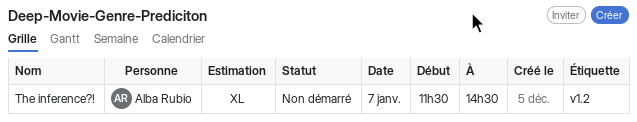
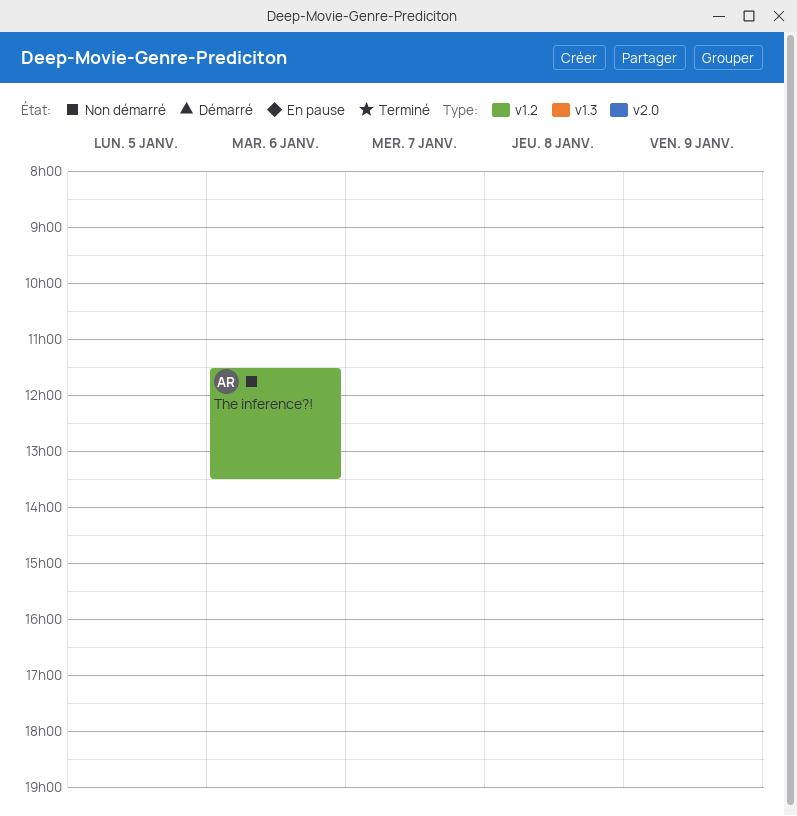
The inference?!, day: Jan 7 -> Jan 6
The inference?!, ends: 14:30 -> 13:30

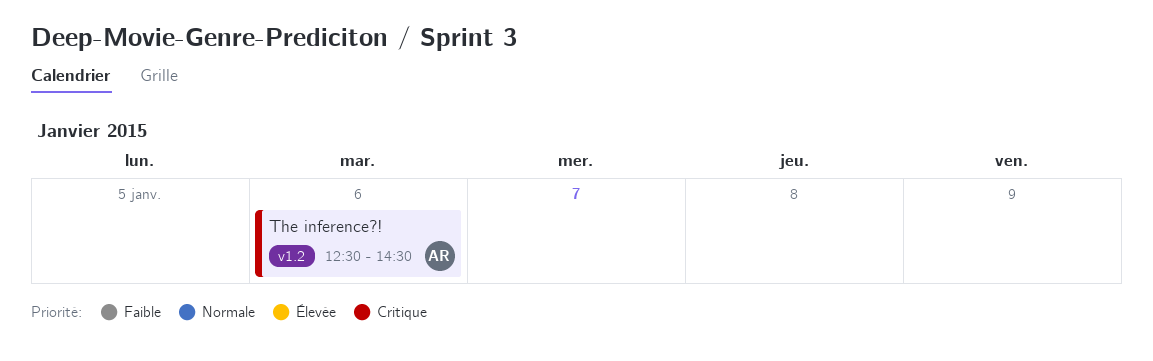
The inference?!, begins: 11:30 -> 12:30
The inference?!, ends: 13:30 -> 14:30

